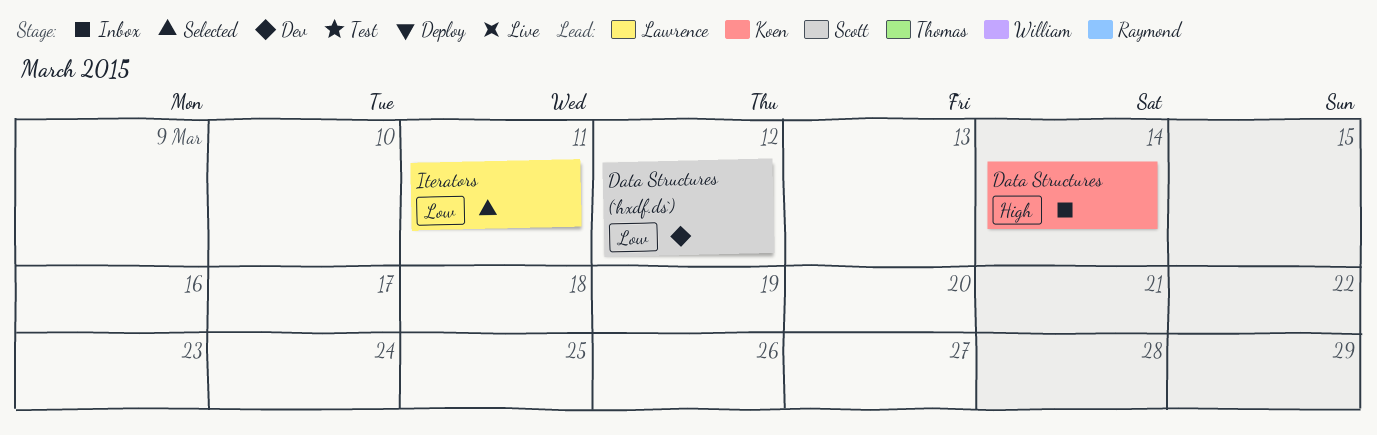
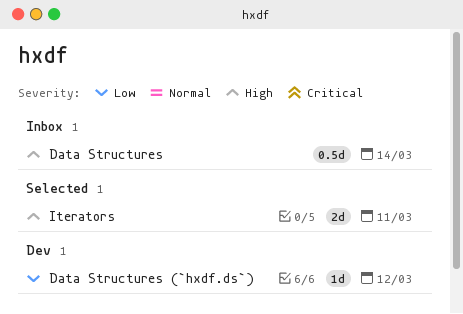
Iterators, priority: Low -> High

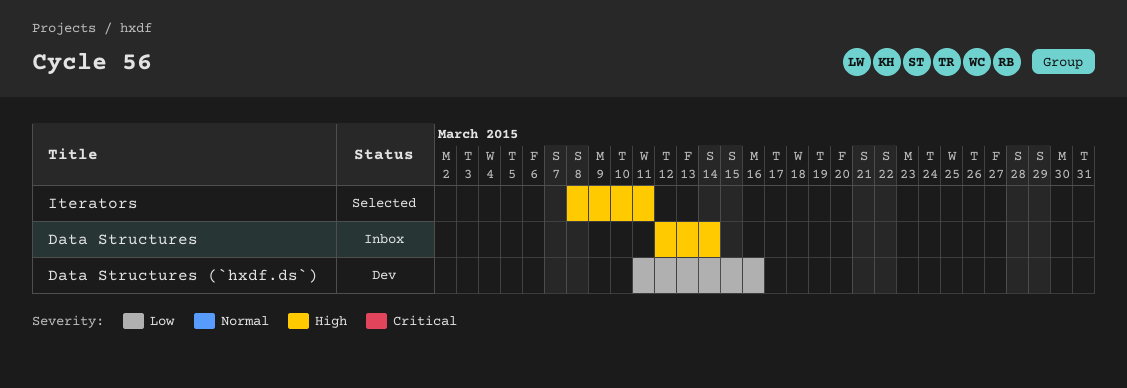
Data Structures (`hxdf.ds`), due: Mar 12 -> Mar 16

